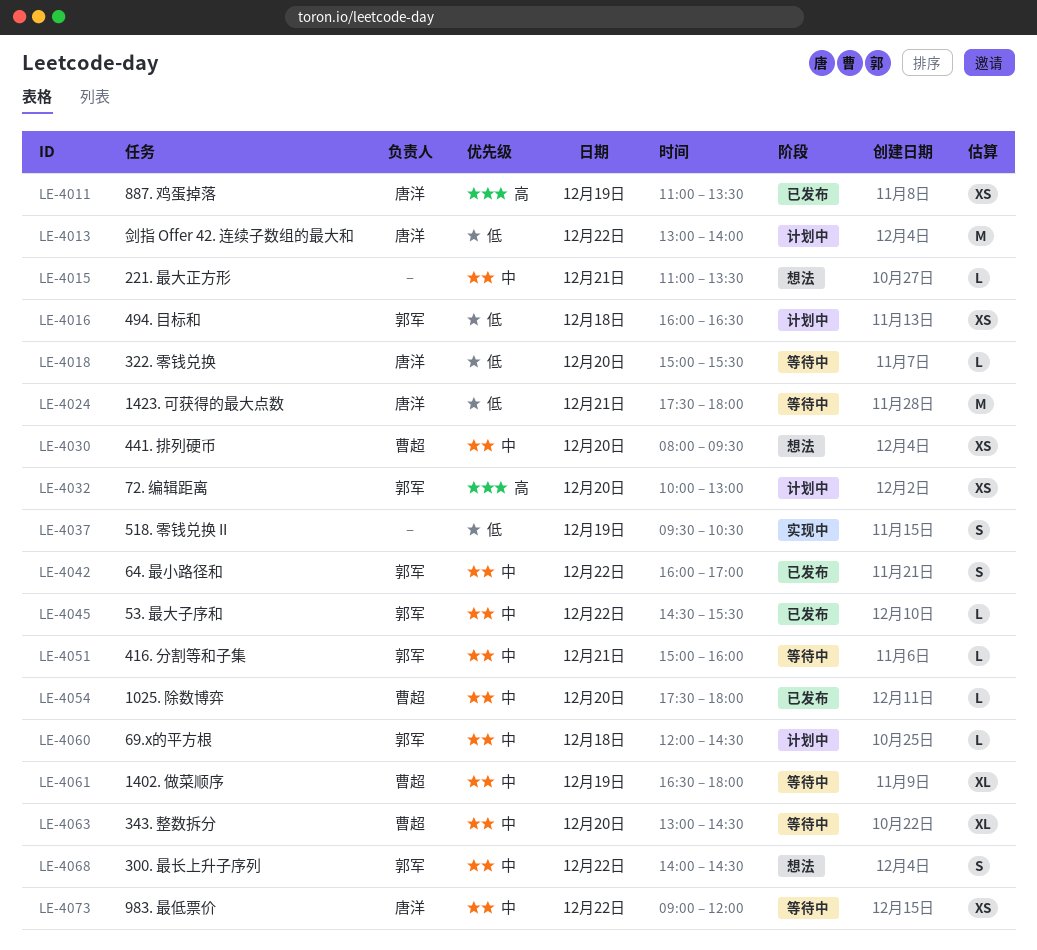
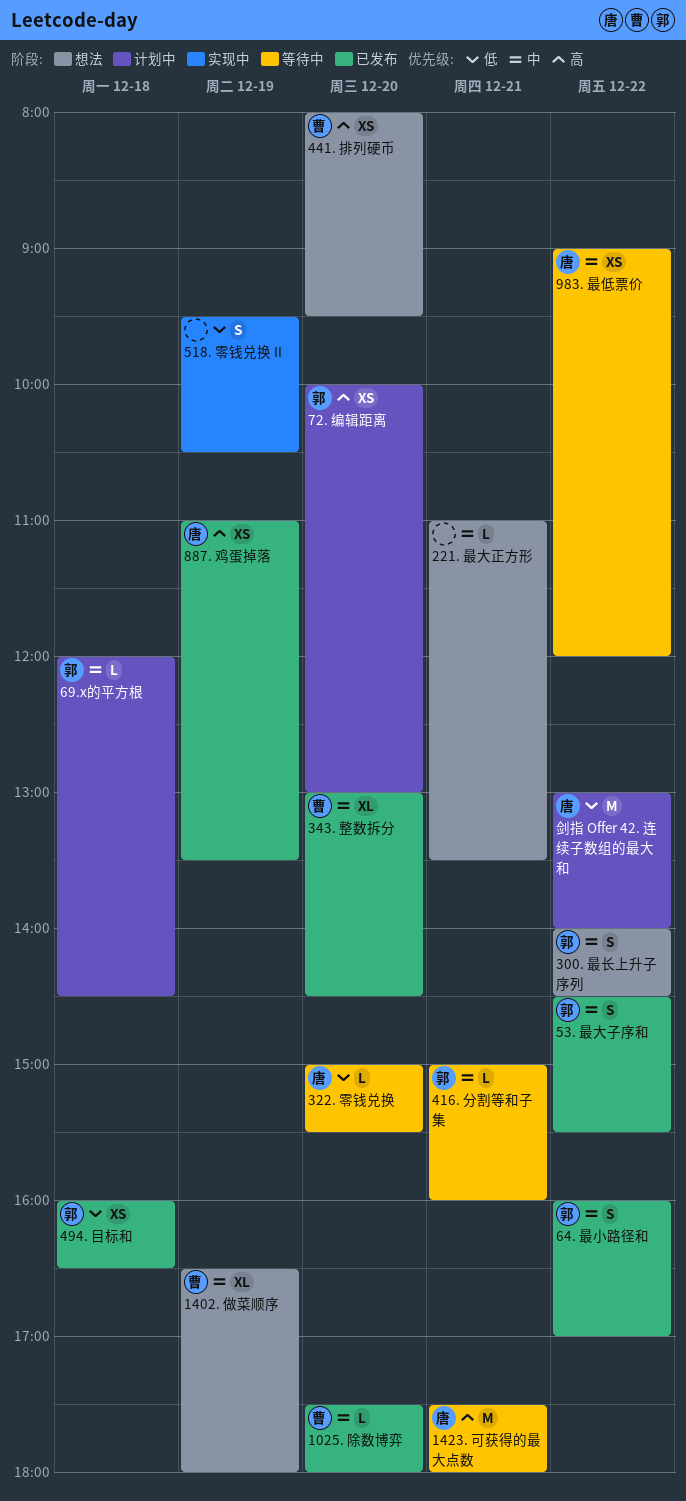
1402. 做菜顺序, status: 等待中 -> 想法
1423. 可获得的最大点数, priority: 低 -> 高
343. 整数拆分, status: 等待中 -> 已发布
441. 排列硬币, priority: 中 -> 高
494. 目标和, status: 计划中 -> 已发布
53. 最大子序和, estimate: L -> S

